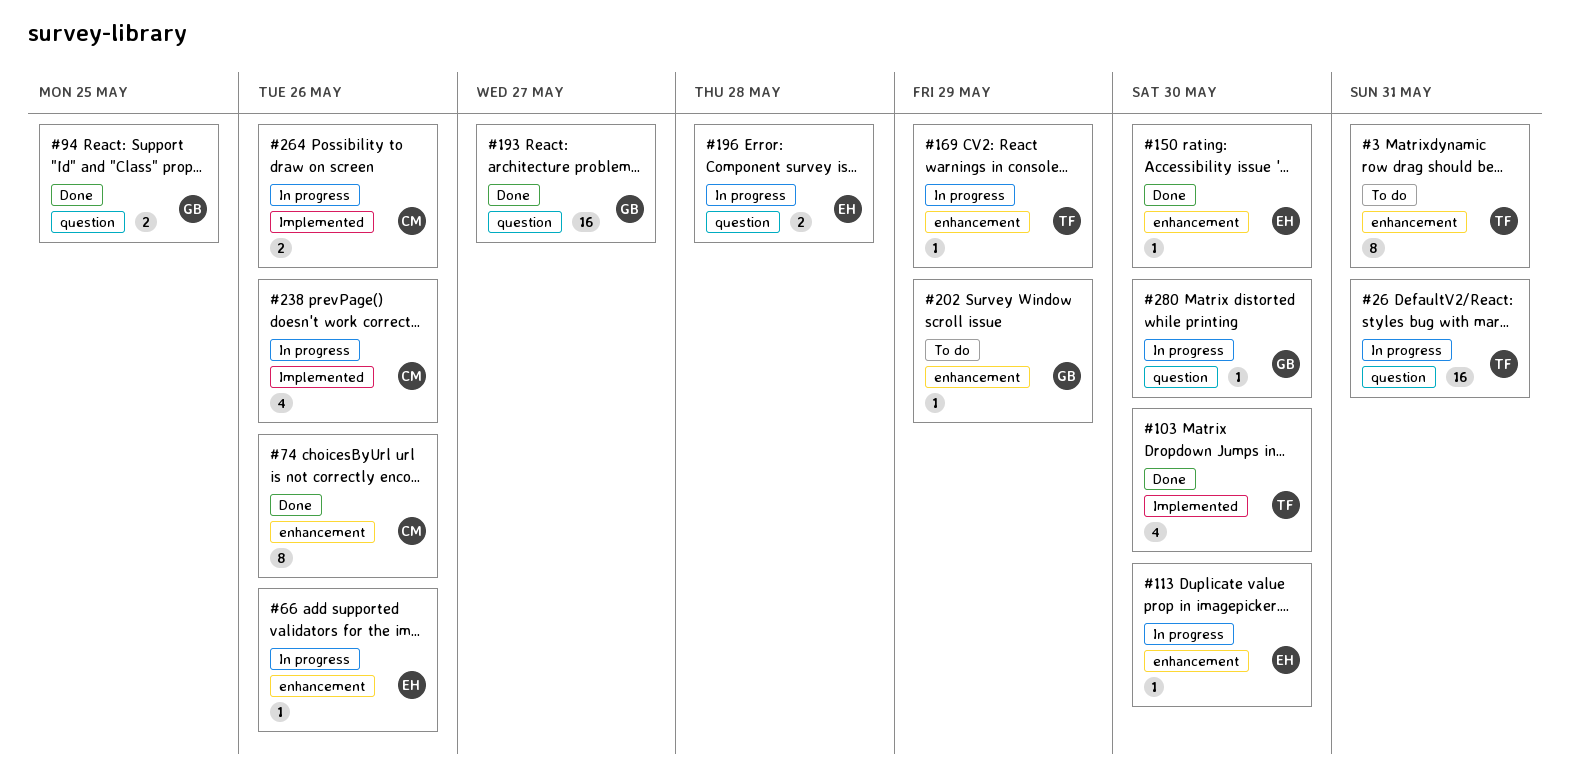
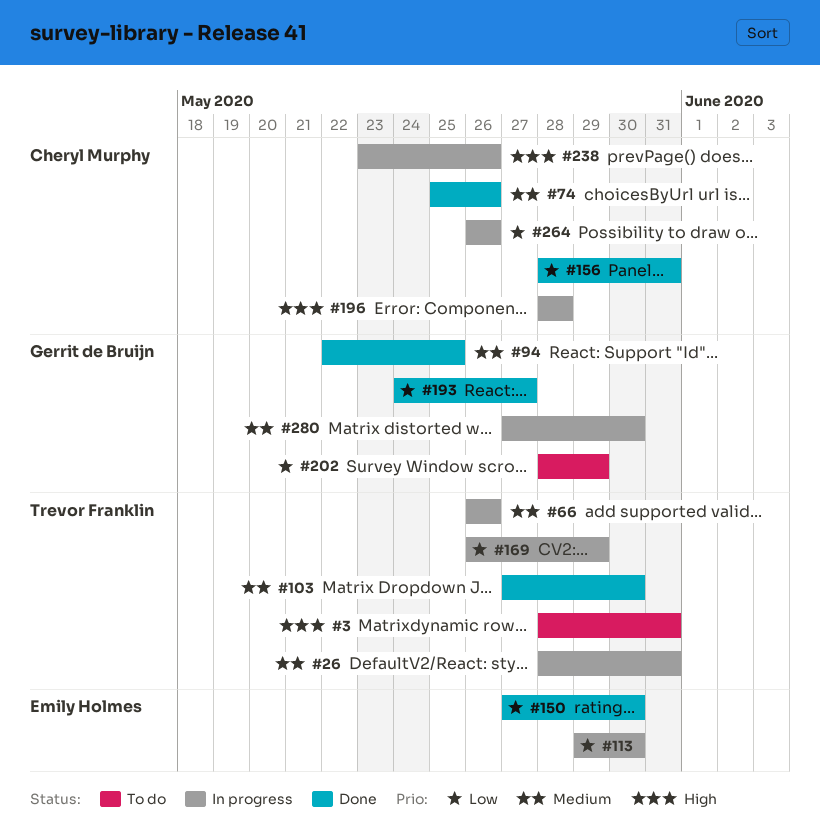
#66, owner: Emily Holmes -> Trevor Franklin
#156: none -> present
#196, owner: Emily Holmes -> Cheryl Murphy

